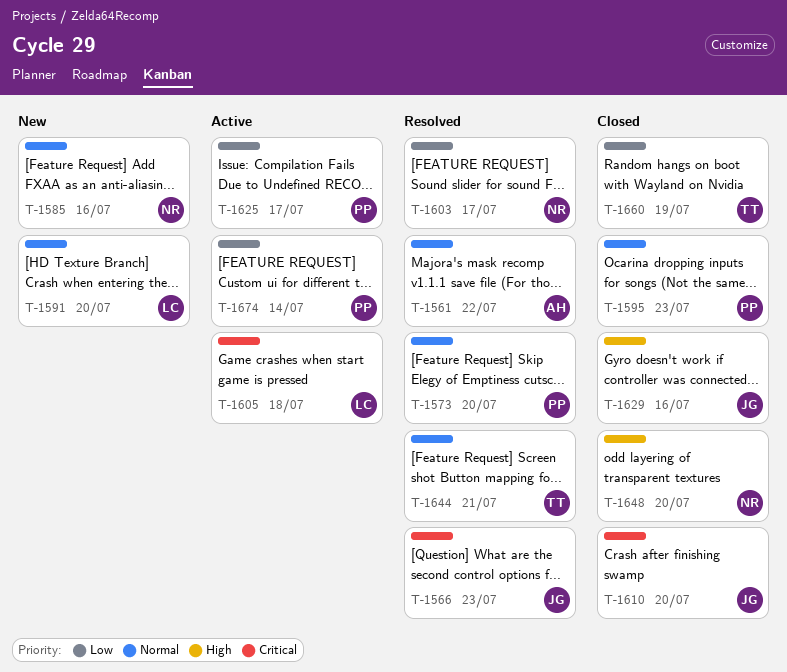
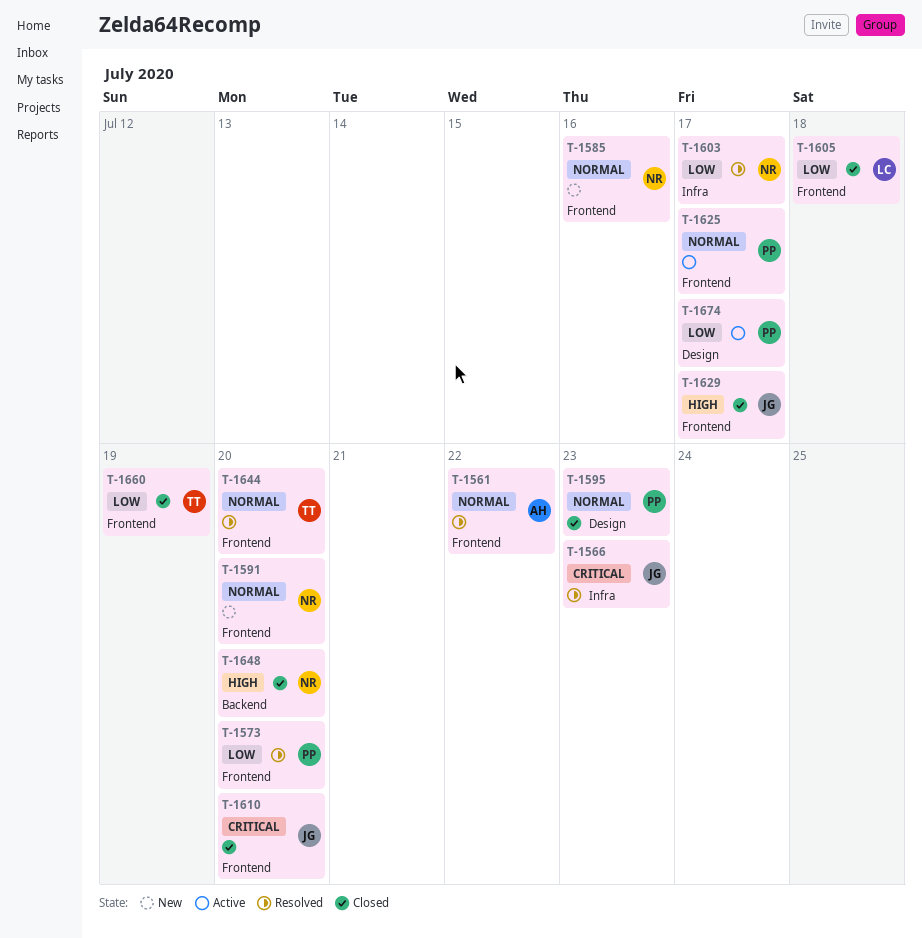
T-1573, priority: Normal -> Low
T-1591, owner: LC -> NR
T-1605, status: Active -> Closed
T-1605, priority: Critical -> Low
T-1625, priority: Low -> Normal
T-1629, due: Jul 16 -> Jul 17
T-1644, due: Jul 21 -> Jul 20
T-1674, due: Jul 14 -> Jul 17

